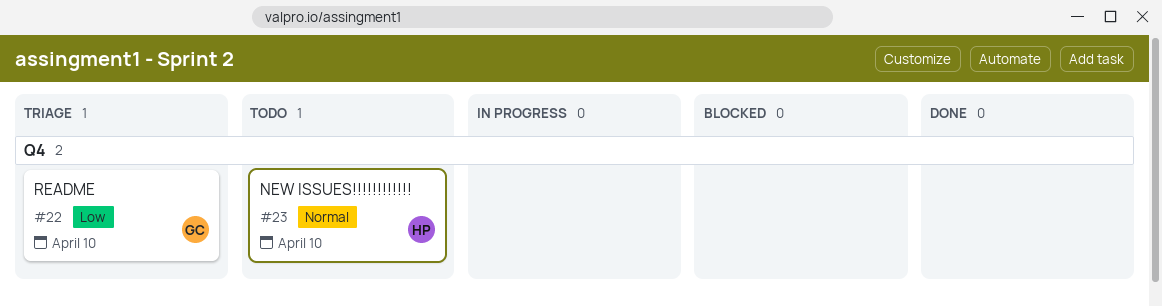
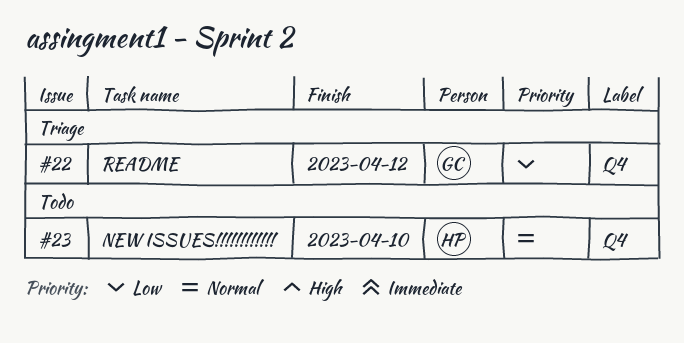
#22, due: Apr 10 -> Apr 12

